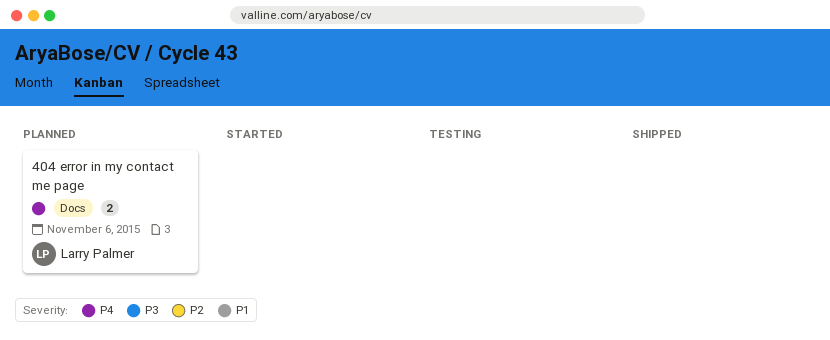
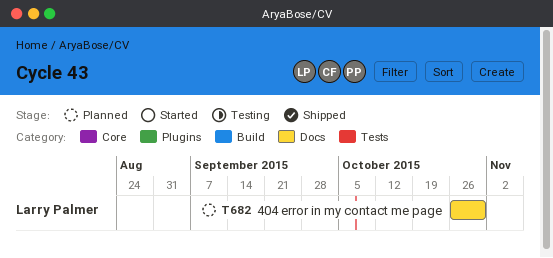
404 error in my contact me page, due: Nov 6 -> Oct 30

